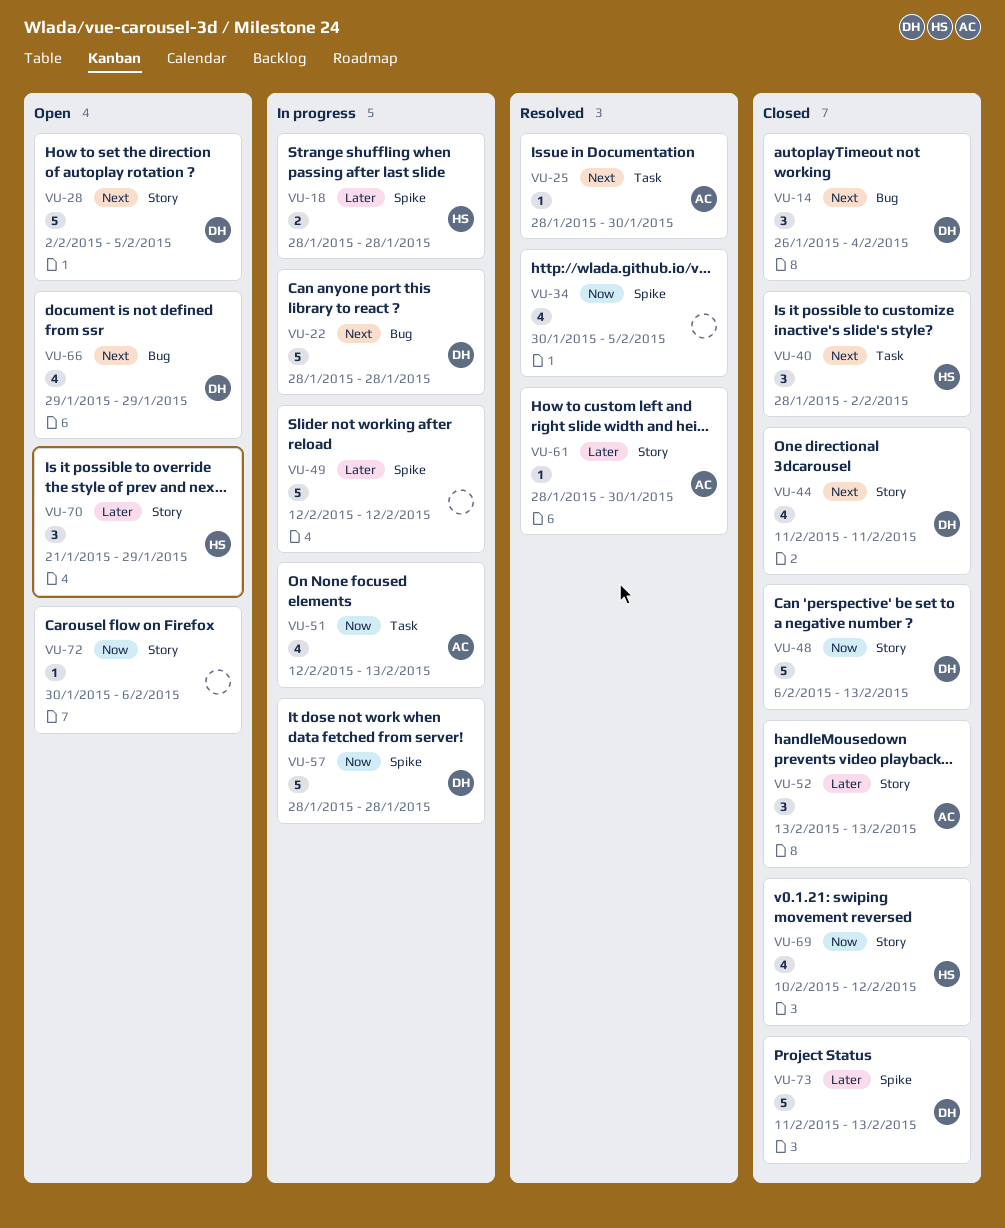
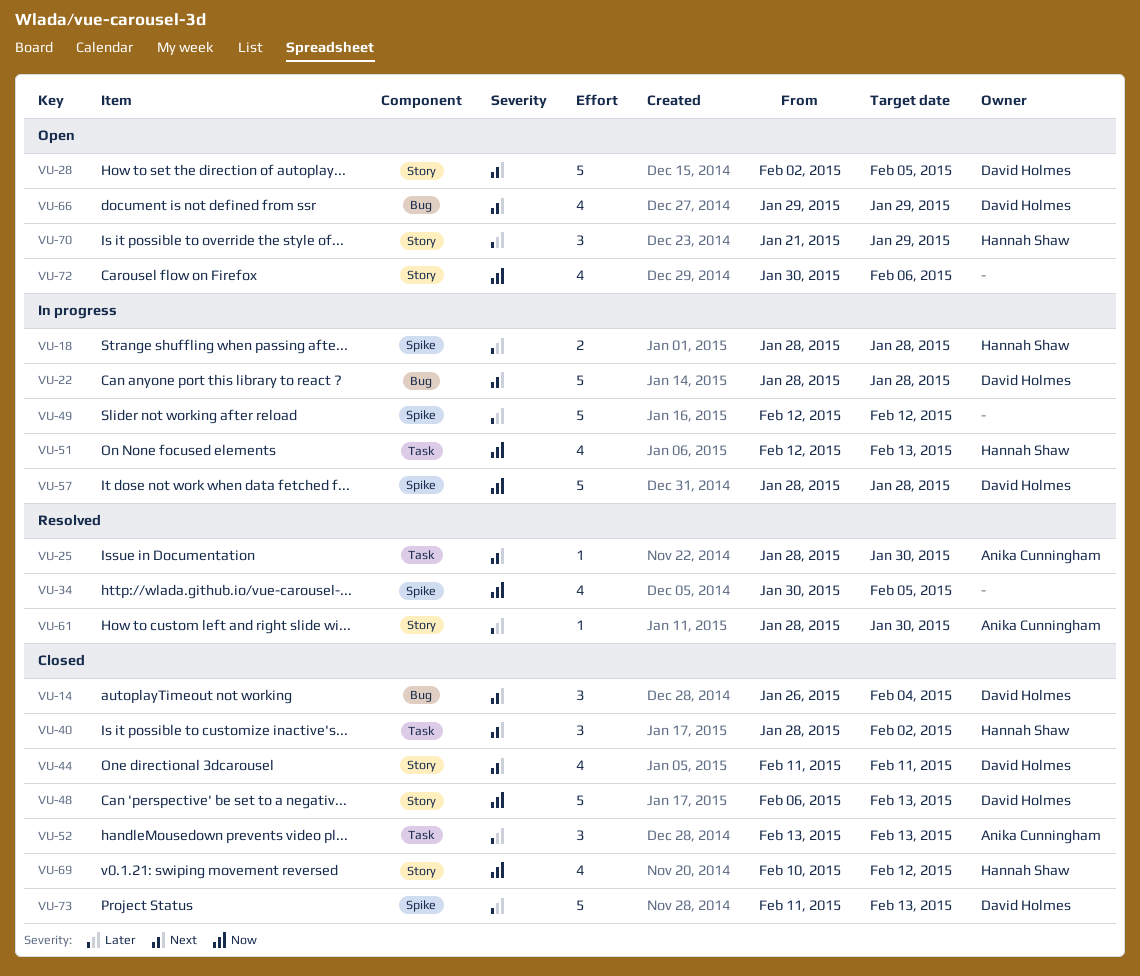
VU-51, owner: Anika Cunningham -> Hannah Shaw
VU-52, label: Story -> Task
VU-72, estimate: 1 -> 4

